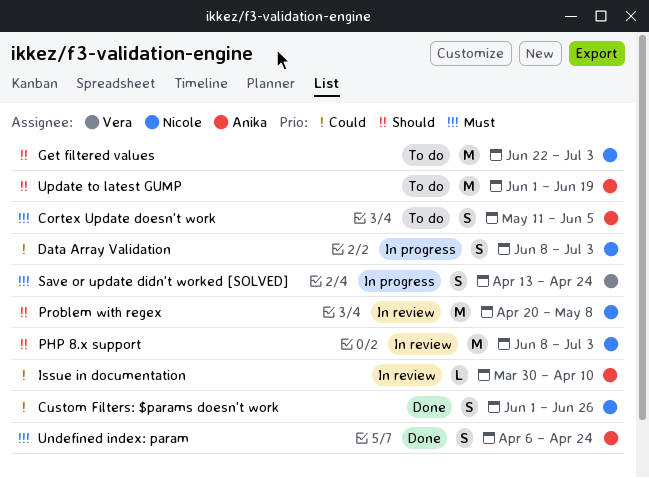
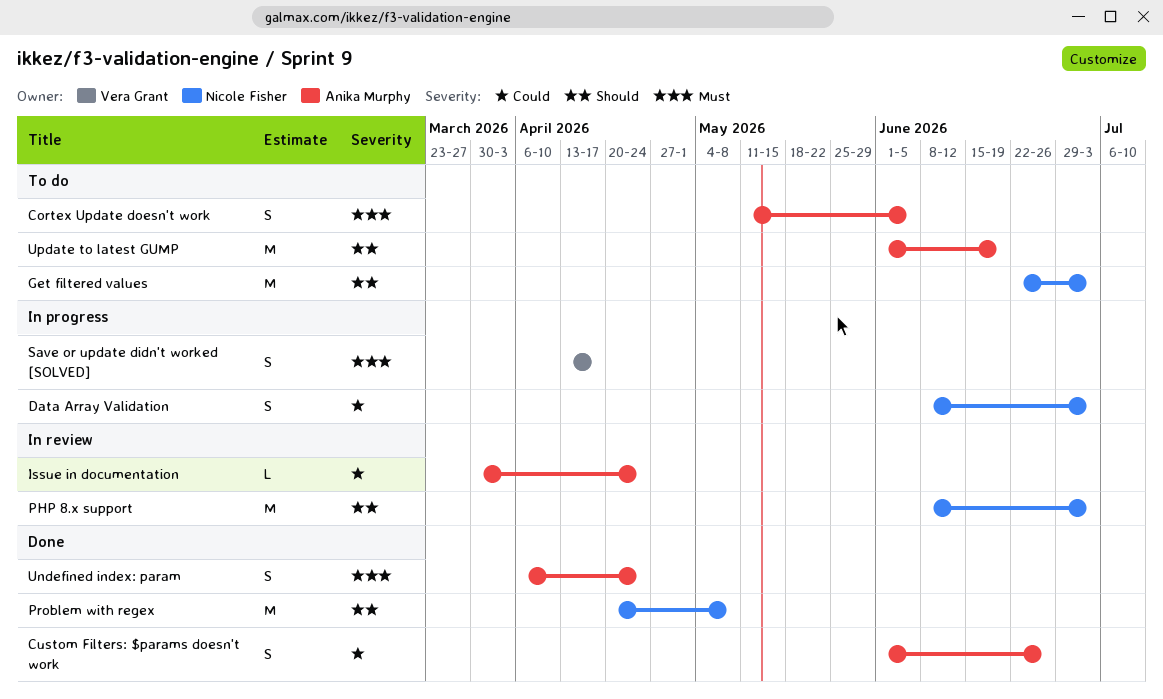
Custom Filters: $params doesn't work, owner: Nicole Fisher -> Anika Murphy
Issue in documentation, due: Apr 10 -> Apr 24
Problem with regex, status: In review -> Done
Save or update didn't worked [SOLVED], due: Apr 24 -> Apr 17

